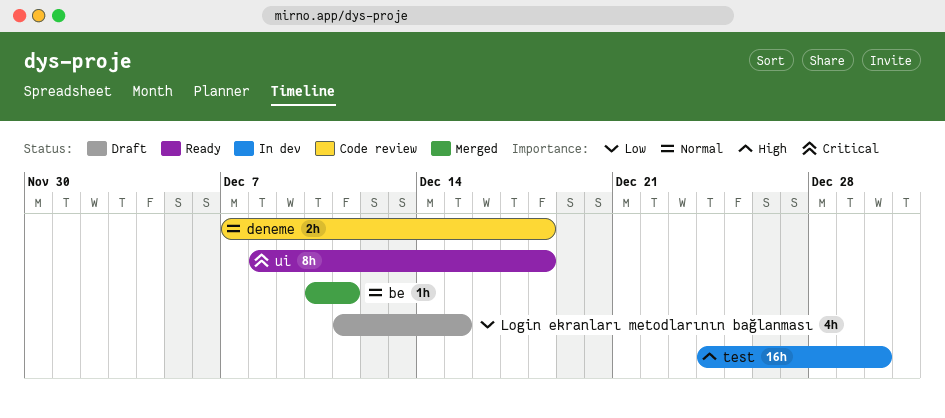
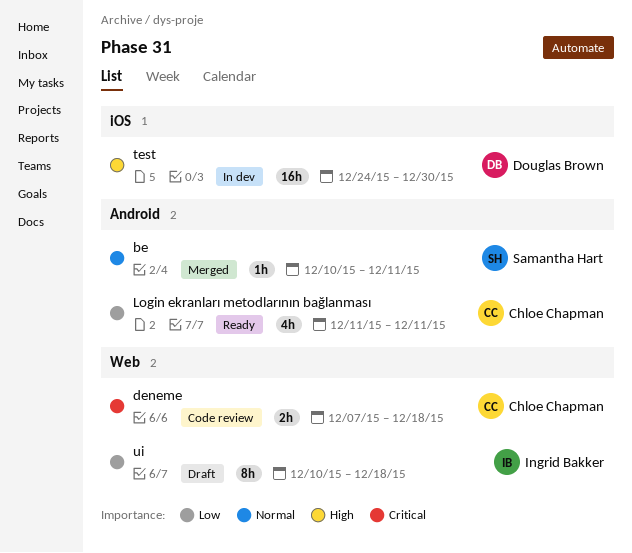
deneme, priority: Normal -> Critical
Login ekranları metodlarının bağlanması, status: Draft -> Ready
Login ekranları metodlarının bağlanması, due: Dec 15 -> Dec 11
ui, status: Ready -> Draft
ui, priority: Critical -> Low
ui, start: Dec 8 -> Dec 10

